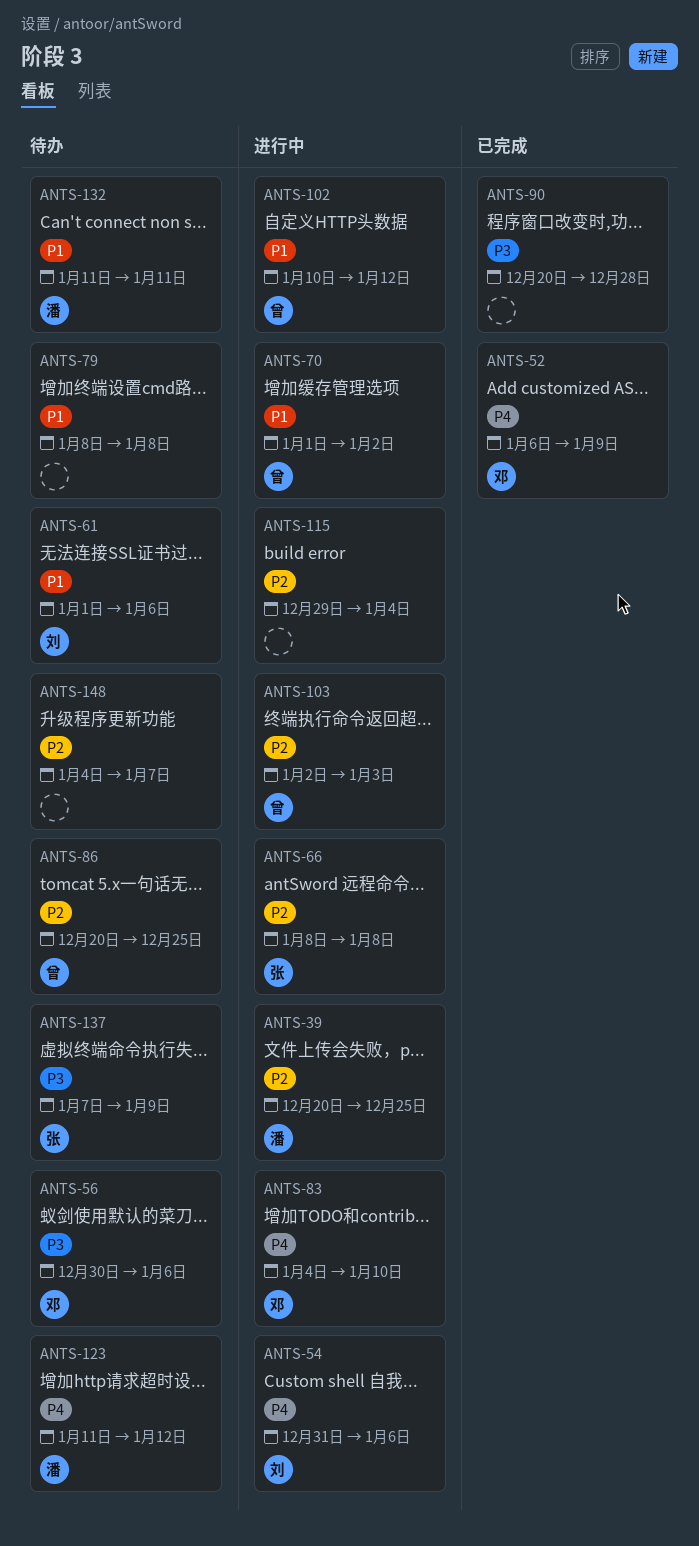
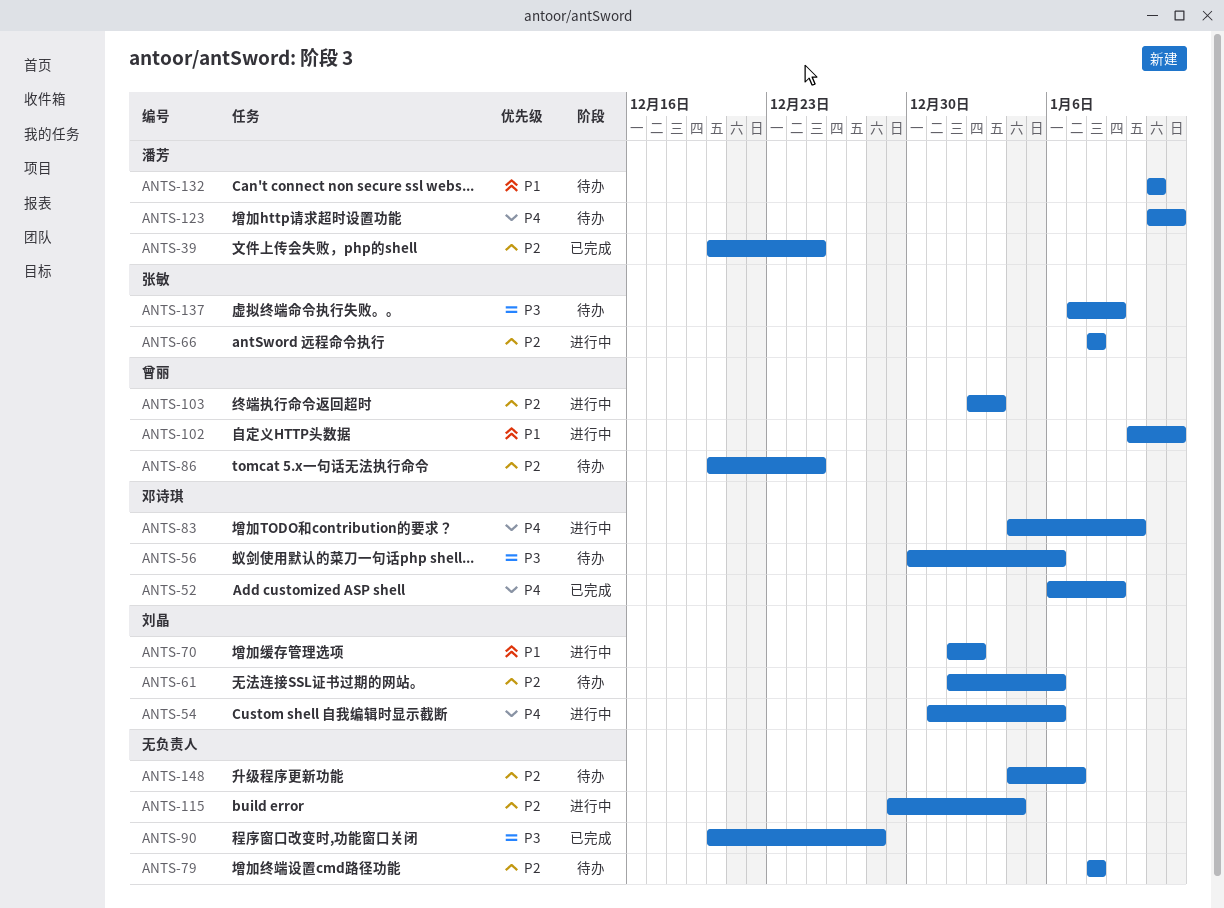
ANTS-39, status: 进行中 -> 已完成
ANTS-61, priority: P1 -> P2
ANTS-70, owner: 曾丽 -> 刘晶
ANTS-79, priority: P1 -> P2

